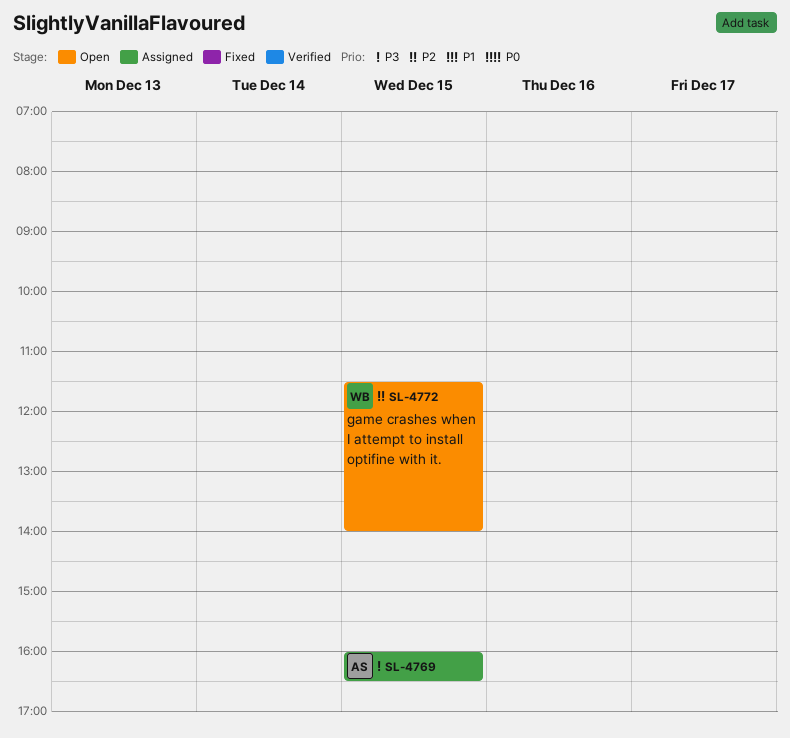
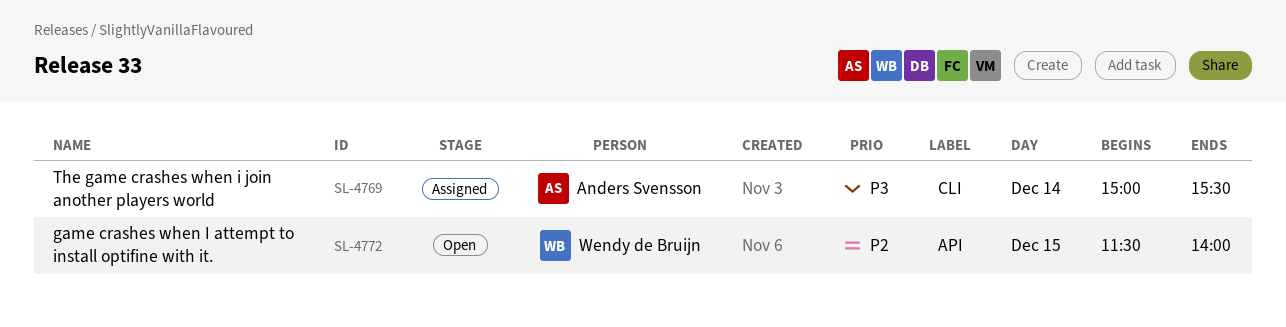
SL-4769, day: Dec 15 -> Dec 14
SL-4769, begins: 16:00 -> 15:00
SL-4769, ends: 16:30 -> 15:30

